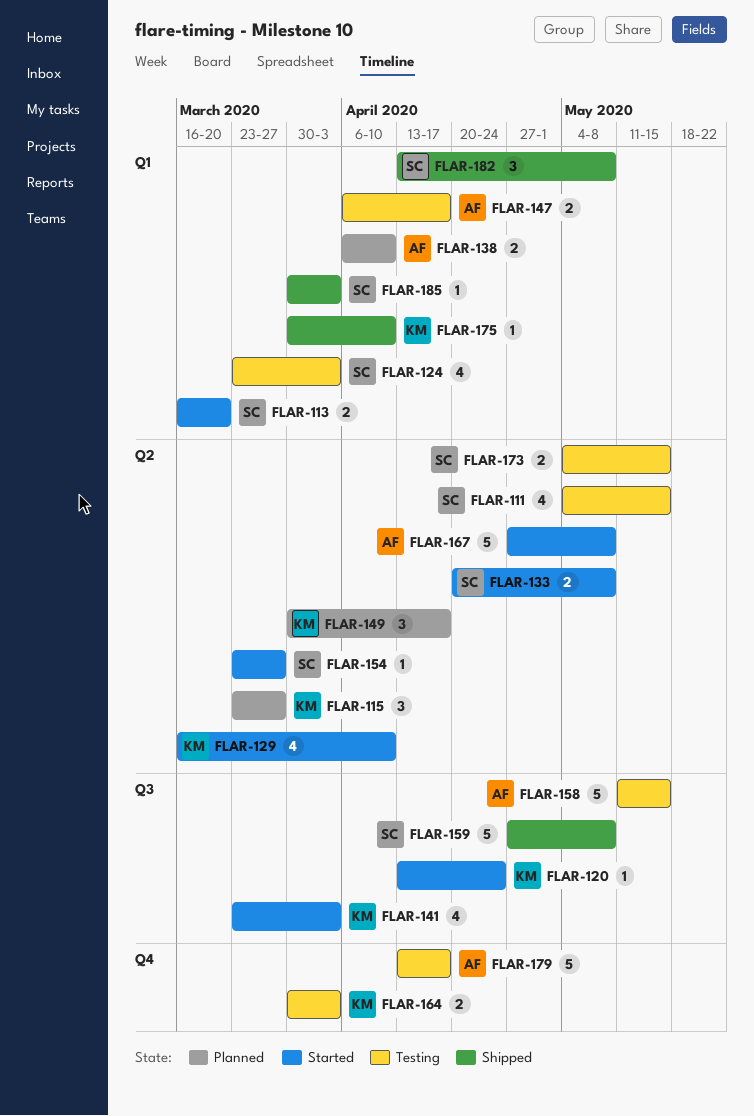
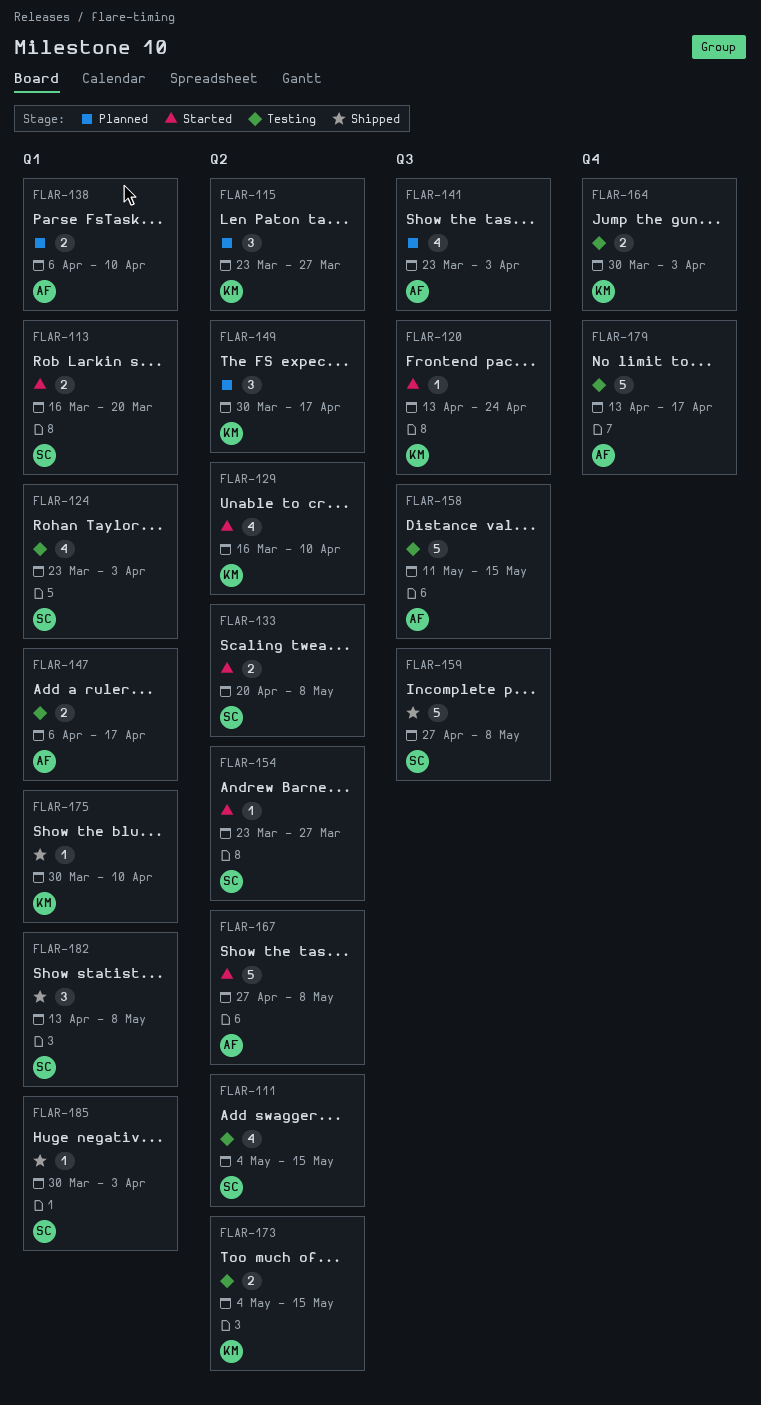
FLAR-141, status: Started -> Planned
FLAR-141, owner: KM -> AF
FLAR-173, owner: SC -> KM

